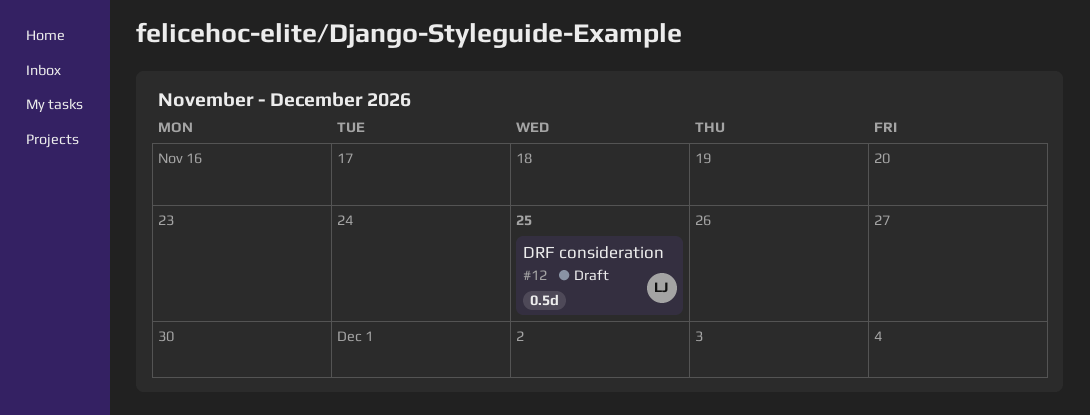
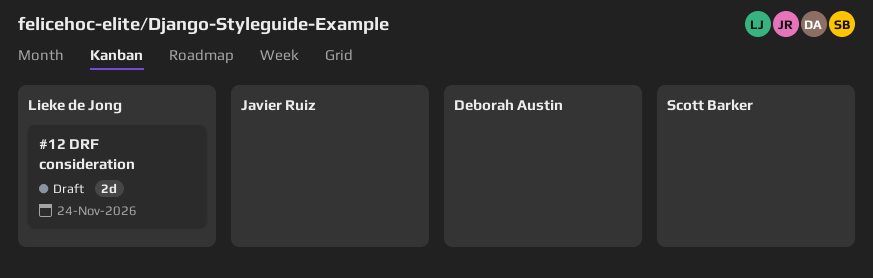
#12, estimate: 0.5d -> 2d
#12, due: Nov 25 -> Nov 24

